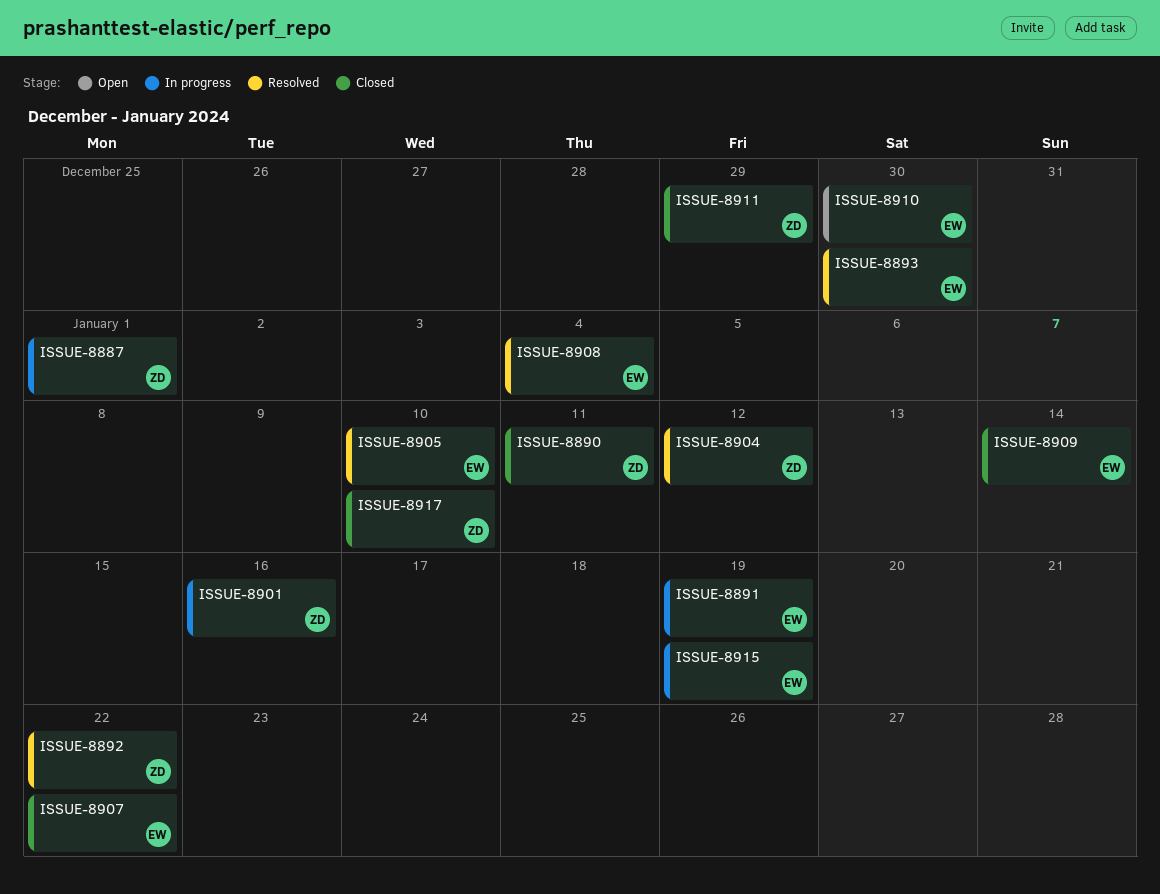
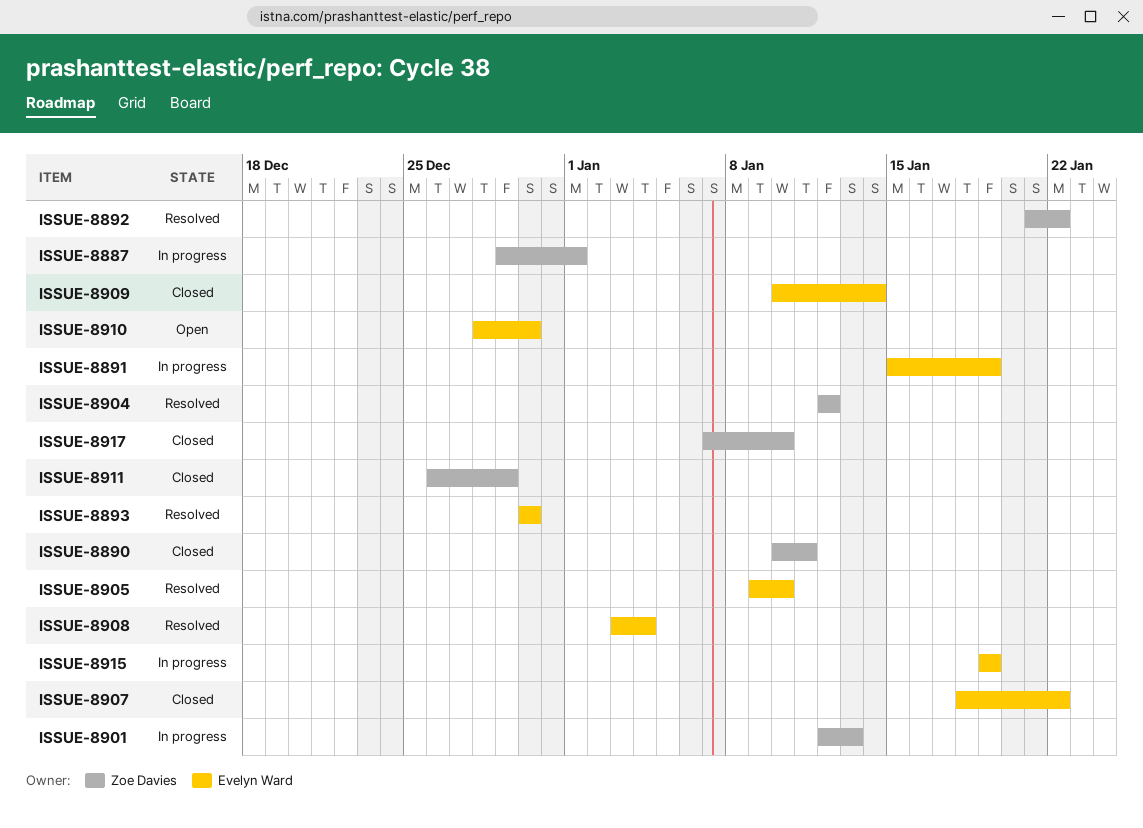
ISSUE-8901, due: Jan 16 -> Jan 13

